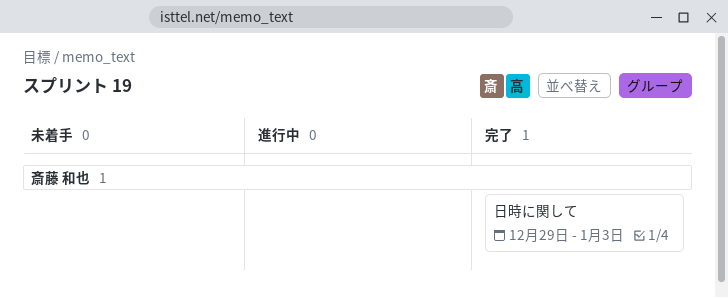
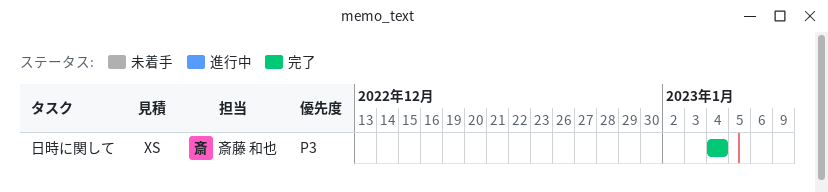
日時に関して, start: Dec 29 -> Jan 4
日時に関して, due: Jan 3 -> Jan 4

